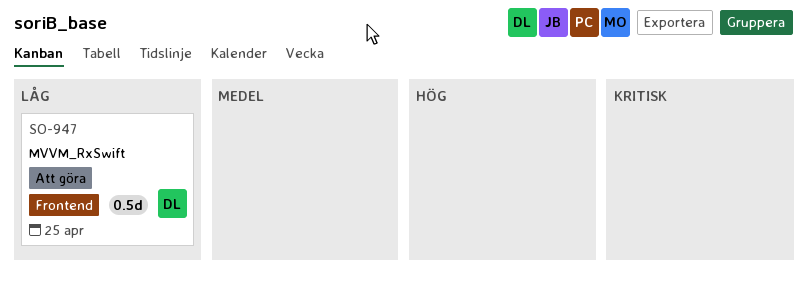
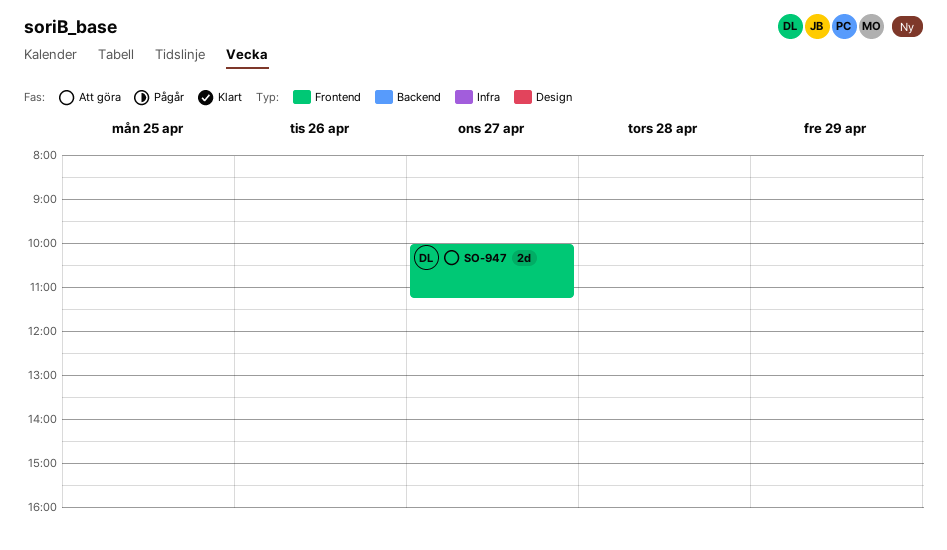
SO-947, estimate: 0.5d -> 2d
SO-947, day: Apr 25 -> Apr 27

